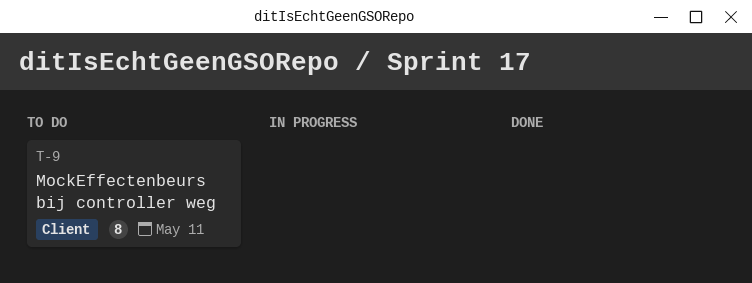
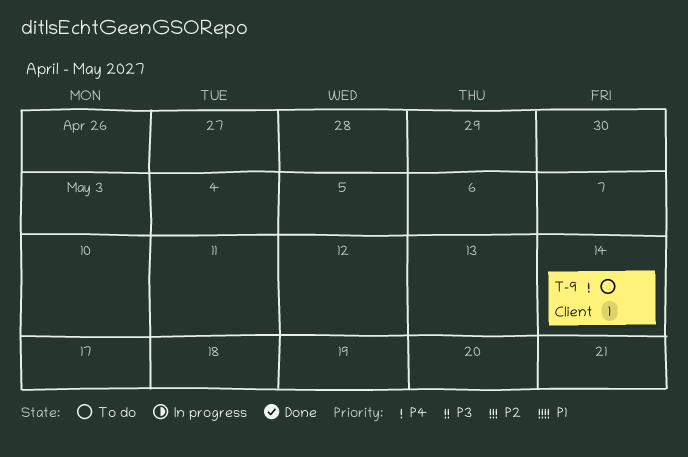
T-9, estimate: 8 -> 1
T-9, due: May 11 -> May 14

